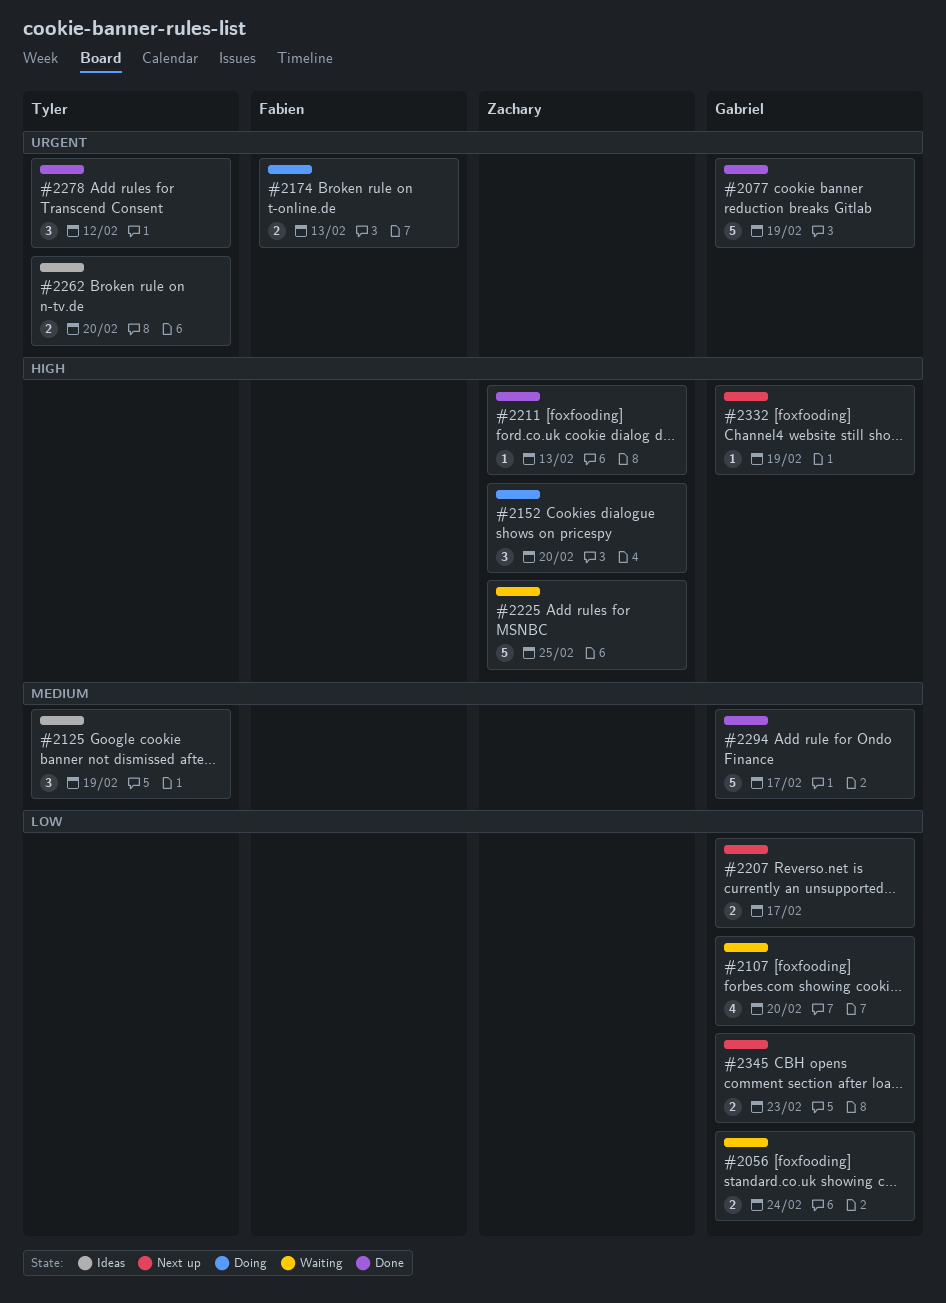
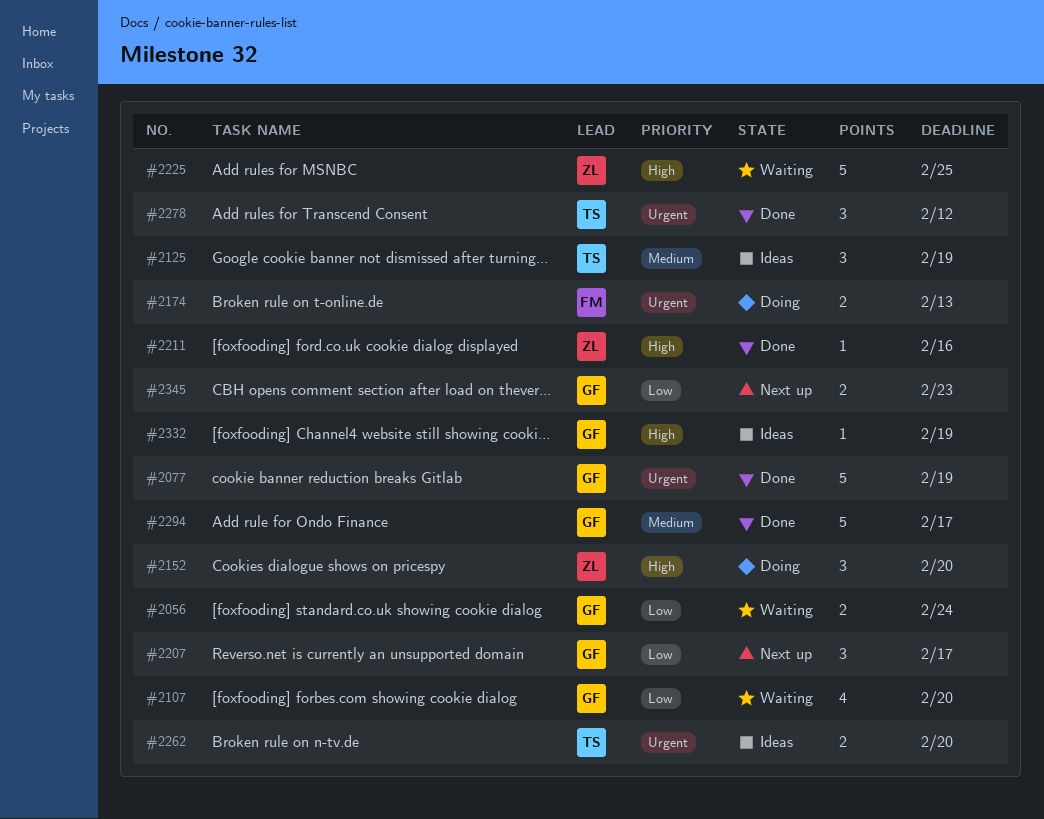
#2207, estimate: 2 -> 3
#2211, due: Feb 13 -> Feb 16
#2332, status: Next up -> Ideas

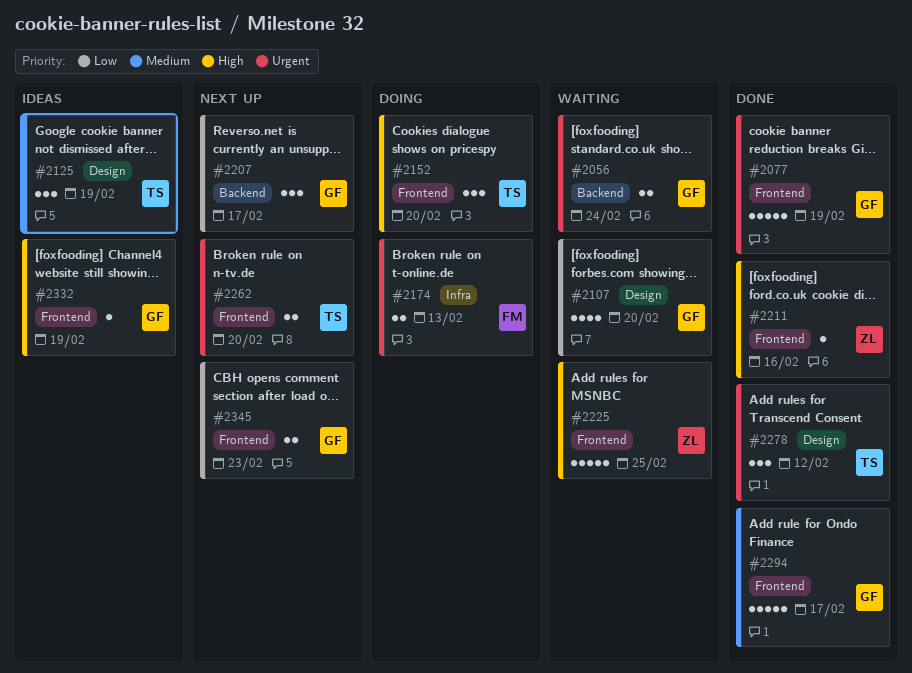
#2056, priority: Low -> Urgent
#2152, owner: ZL -> TS
#2262, status: Ideas -> Next up

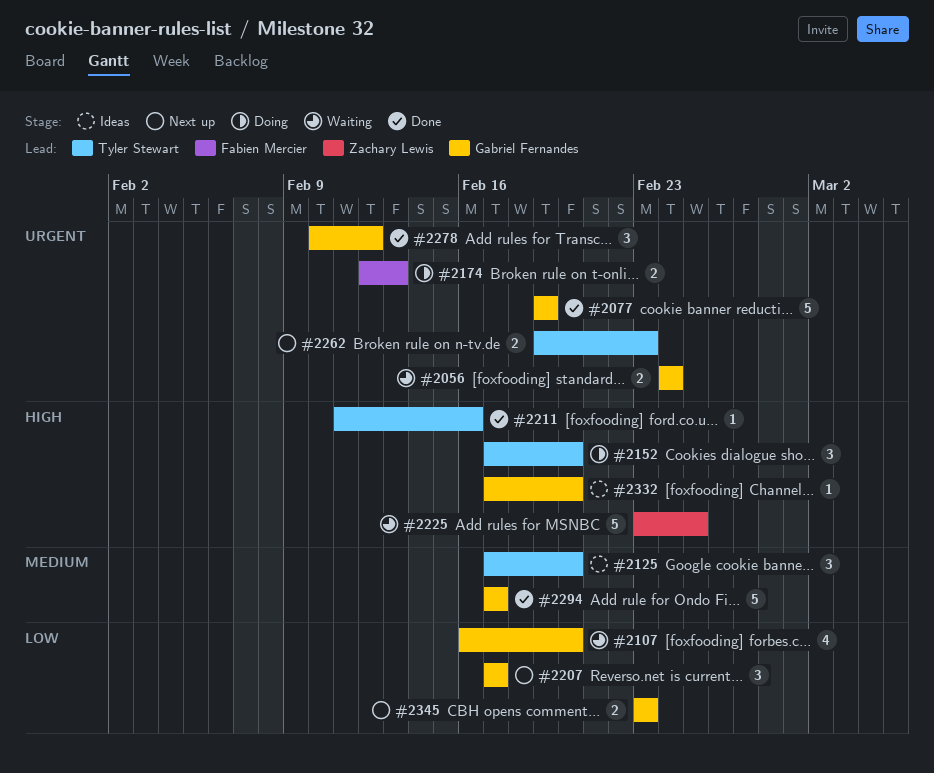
#2125, due: Feb 19 -> Feb 20
#2211, owner: Zachary Lewis -> Tyler Stewart
#2262, due: Feb 20 -> Feb 23
#2278, owner: Tyler Stewart -> Gabriel Fernandes
#2332, due: Feb 19 -> Feb 20

